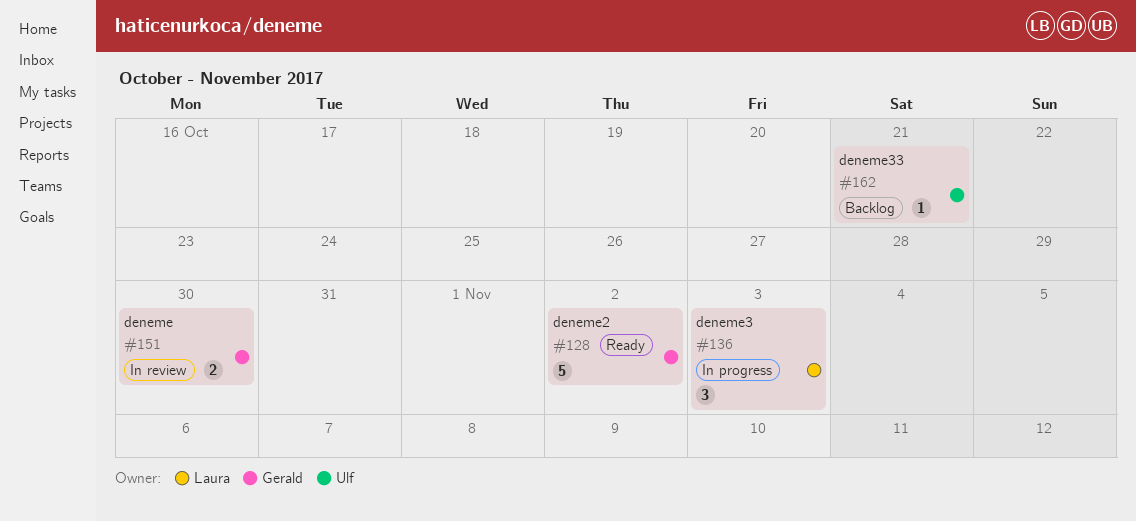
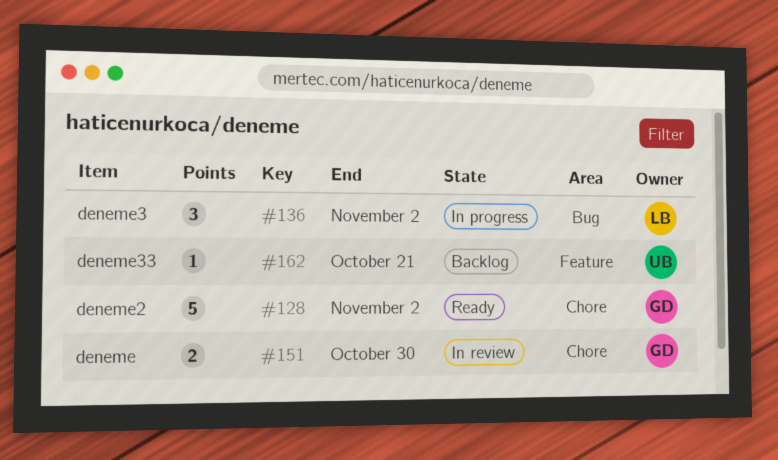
#136, due: Nov 3 -> Nov 2

